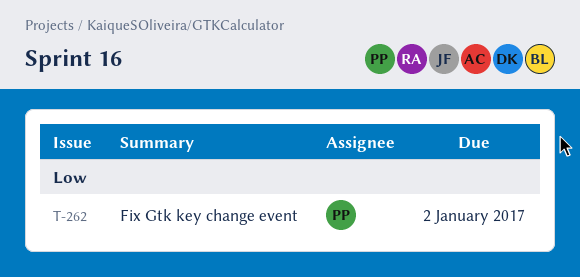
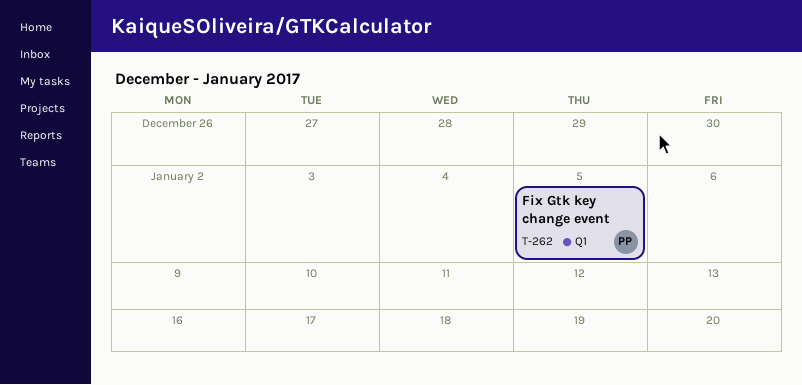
T-262, due: Jan 2 -> Jan 5

